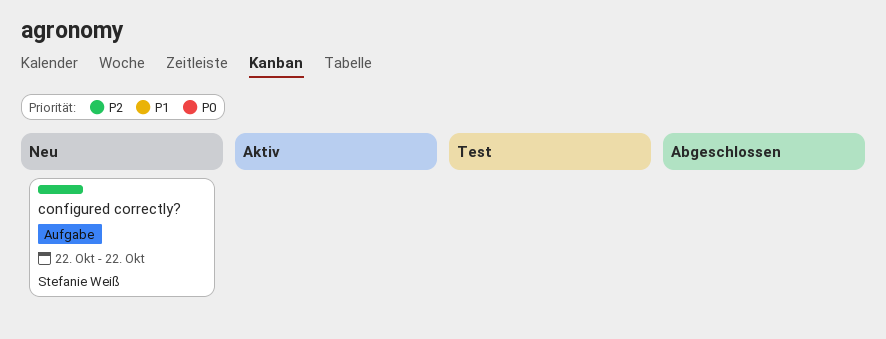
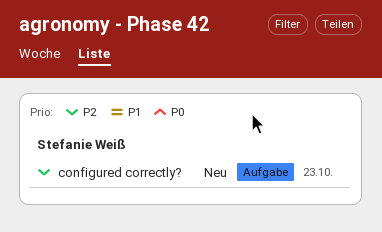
configured correctly?, due: Oct 22 -> Oct 23

